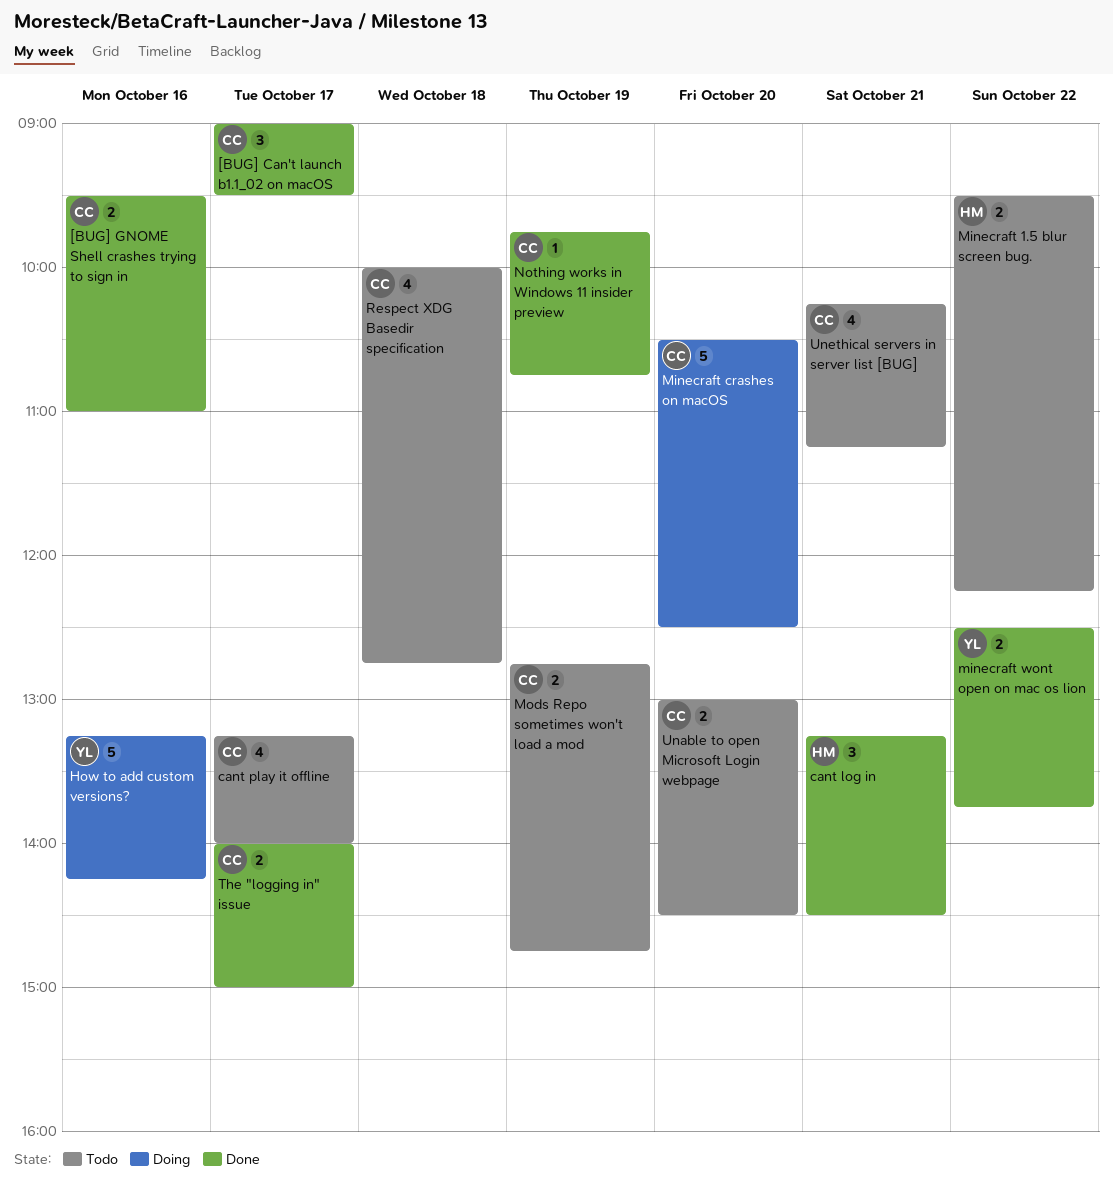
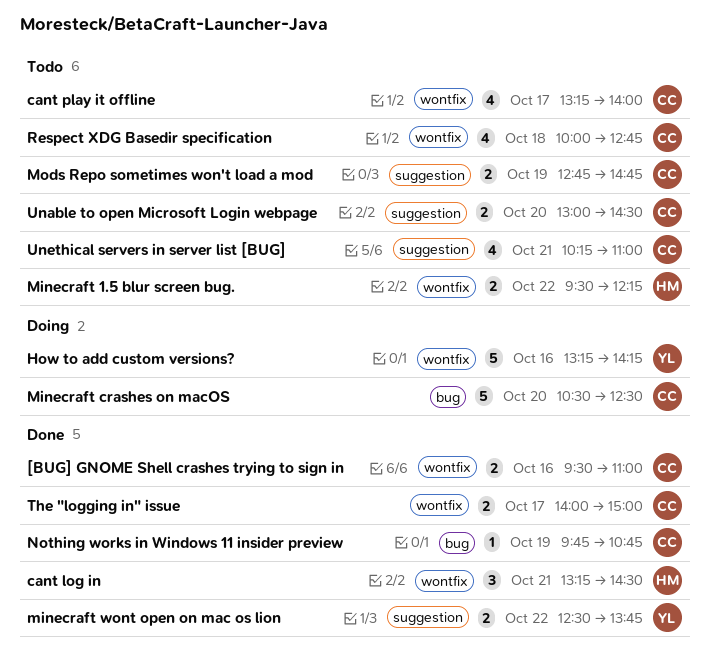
[BUG] Can't launch b1.1_02 on macOS: present -> none
Unethical servers in server list [BUG], ends: 11:15 -> 11:00

